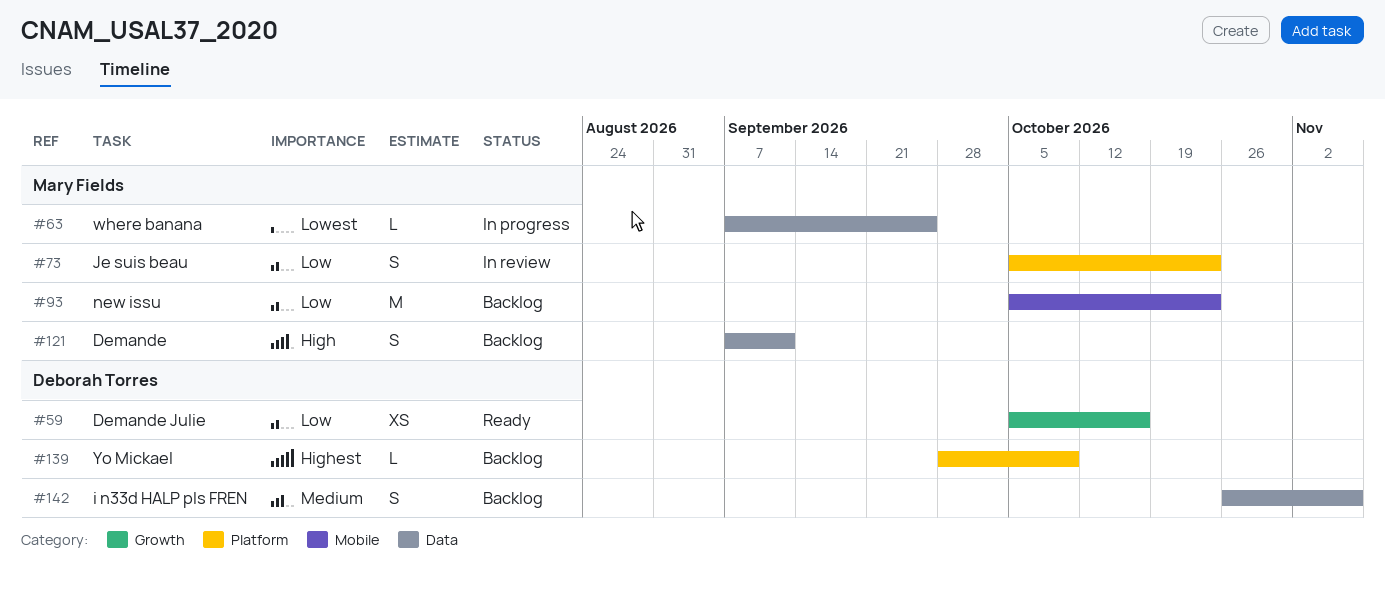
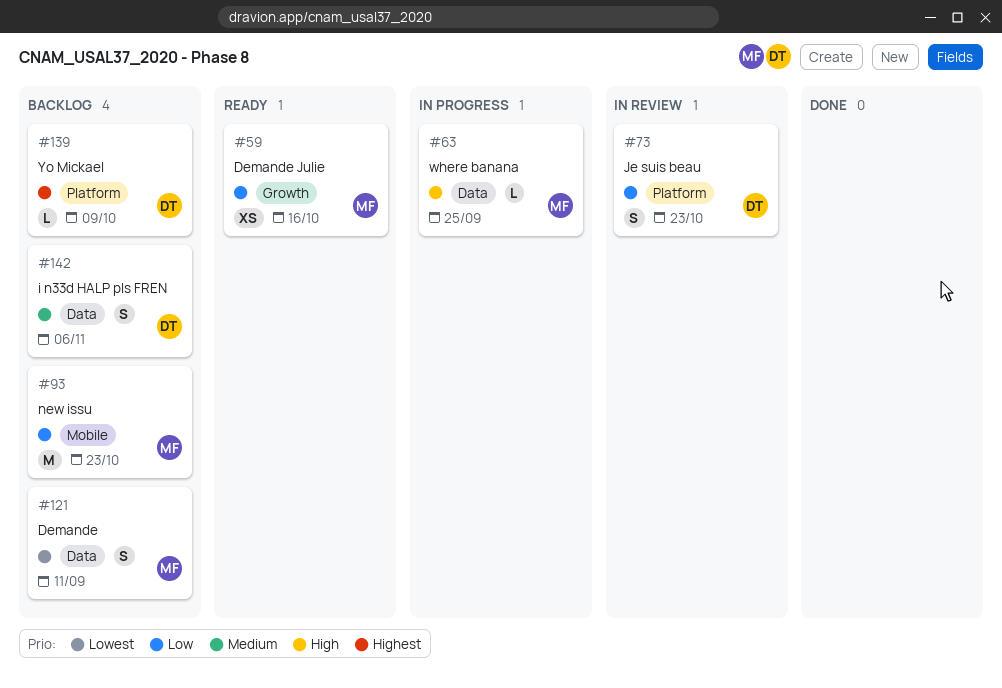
#59, owner: Deborah Torres -> Mary Fields
#63, priority: Lowest -> High
#73, owner: Mary Fields -> Deborah Torres
#121, priority: High -> Lowest

